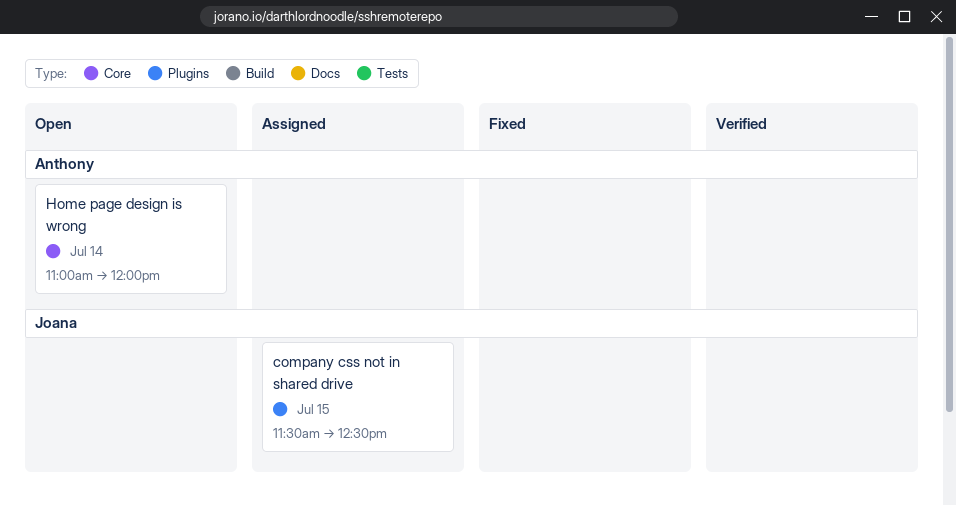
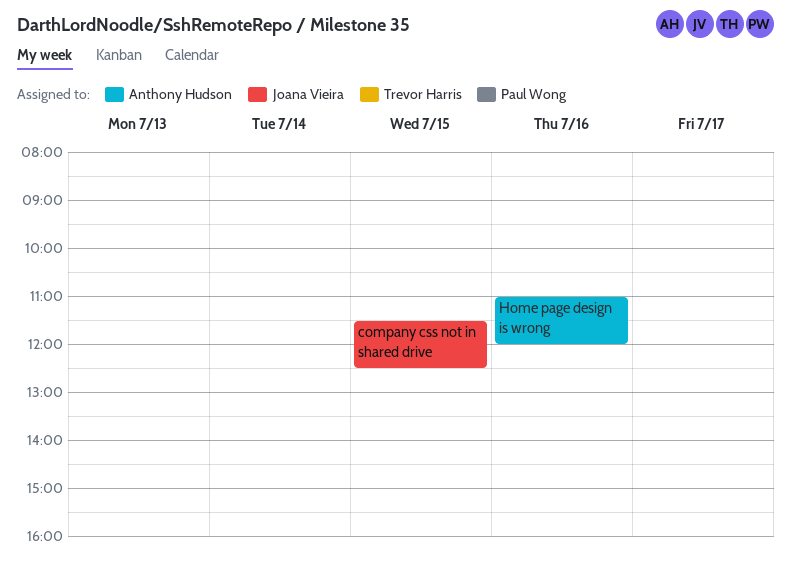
Home page design is wrong, day: Jul 14 -> Jul 16

